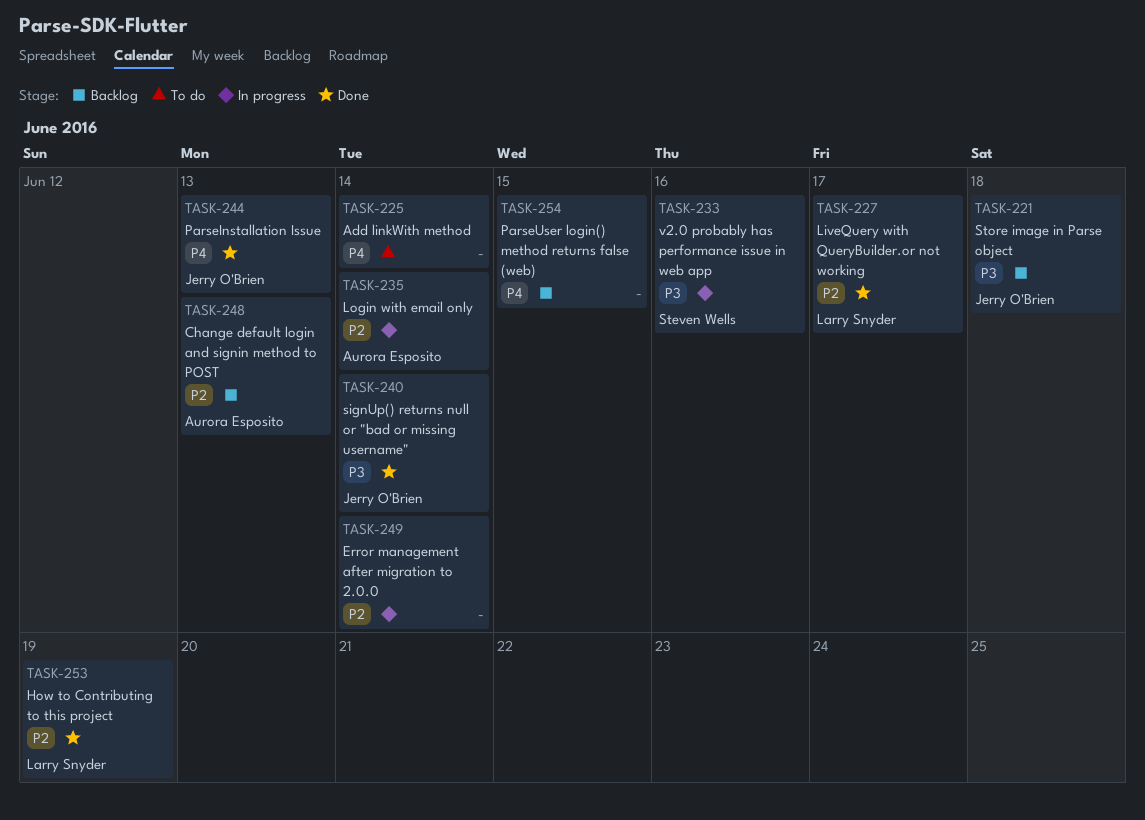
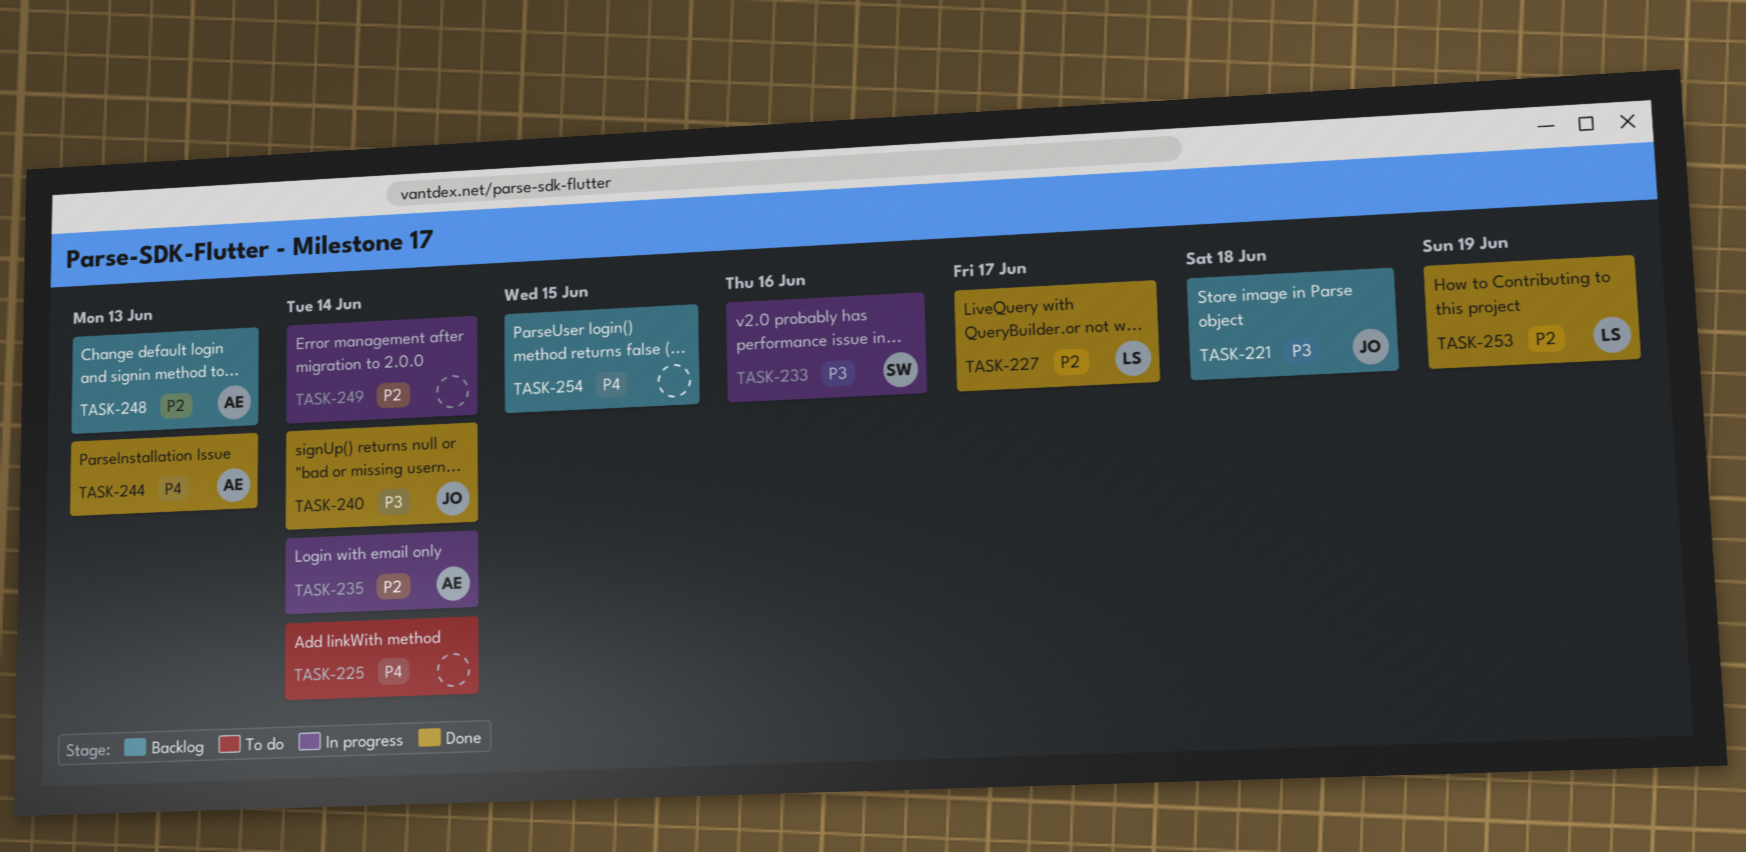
TASK-244, owner: Jerry O'Brien -> Aurora Esposito

